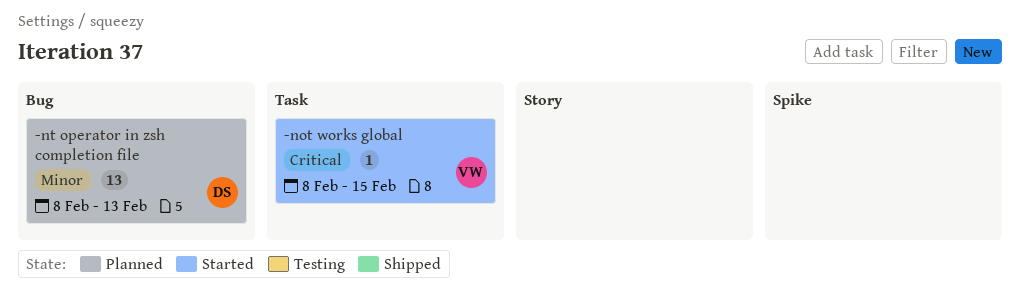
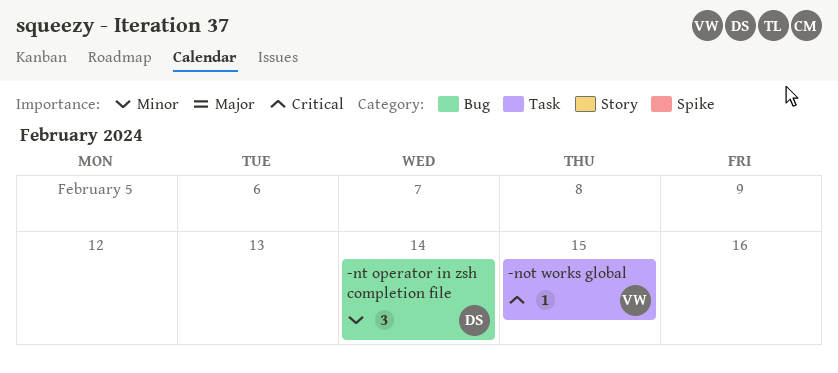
-nt operator in zsh completion file, estimate: 13 -> 3
-nt operator in zsh completion file, due: Feb 13 -> Feb 14

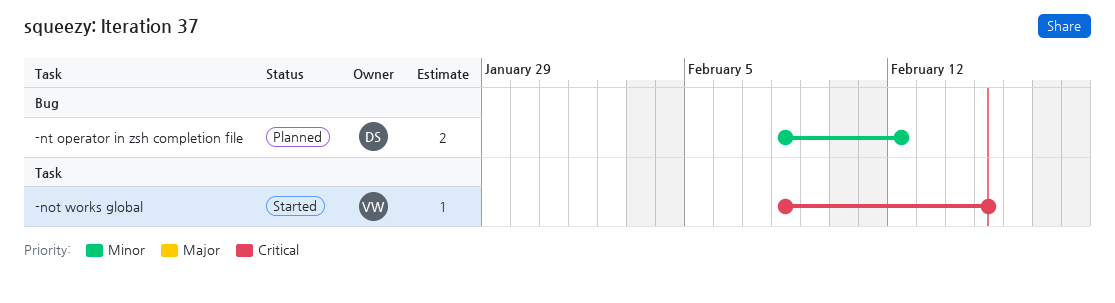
-nt operator in zsh completion file, estimate: 3 -> 2
-nt operator in zsh completion file, due: Feb 14 -> Feb 12

